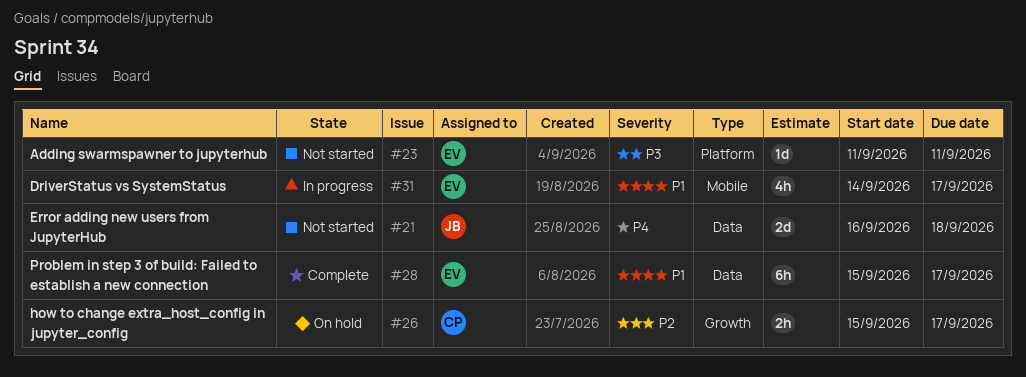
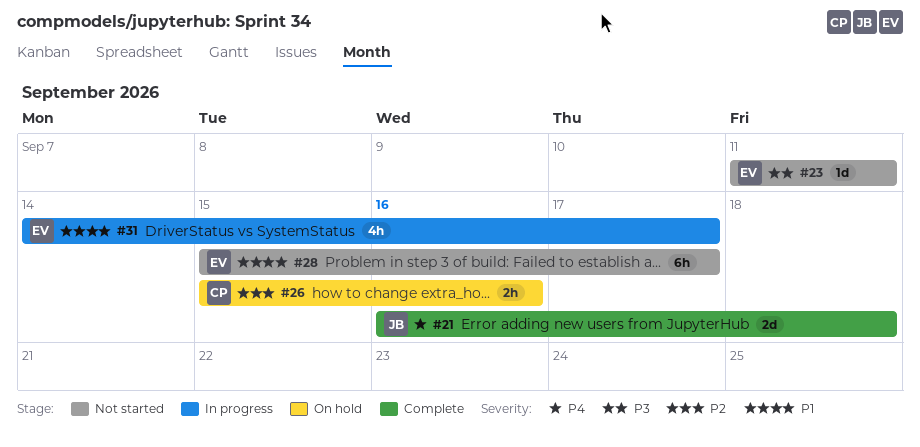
#21, status: Not started -> Complete
#26, due: Sep 17 -> Sep 16
#28, status: Complete -> Not started

